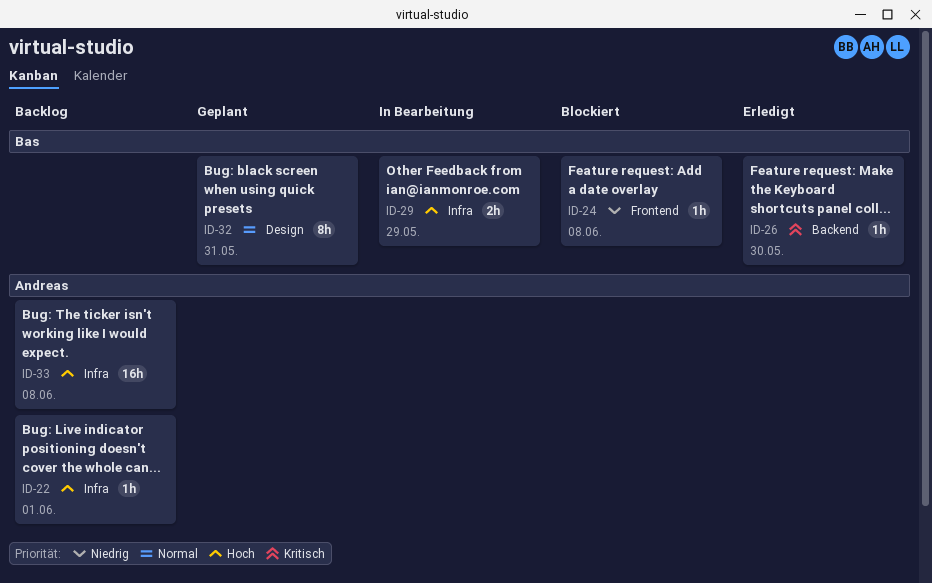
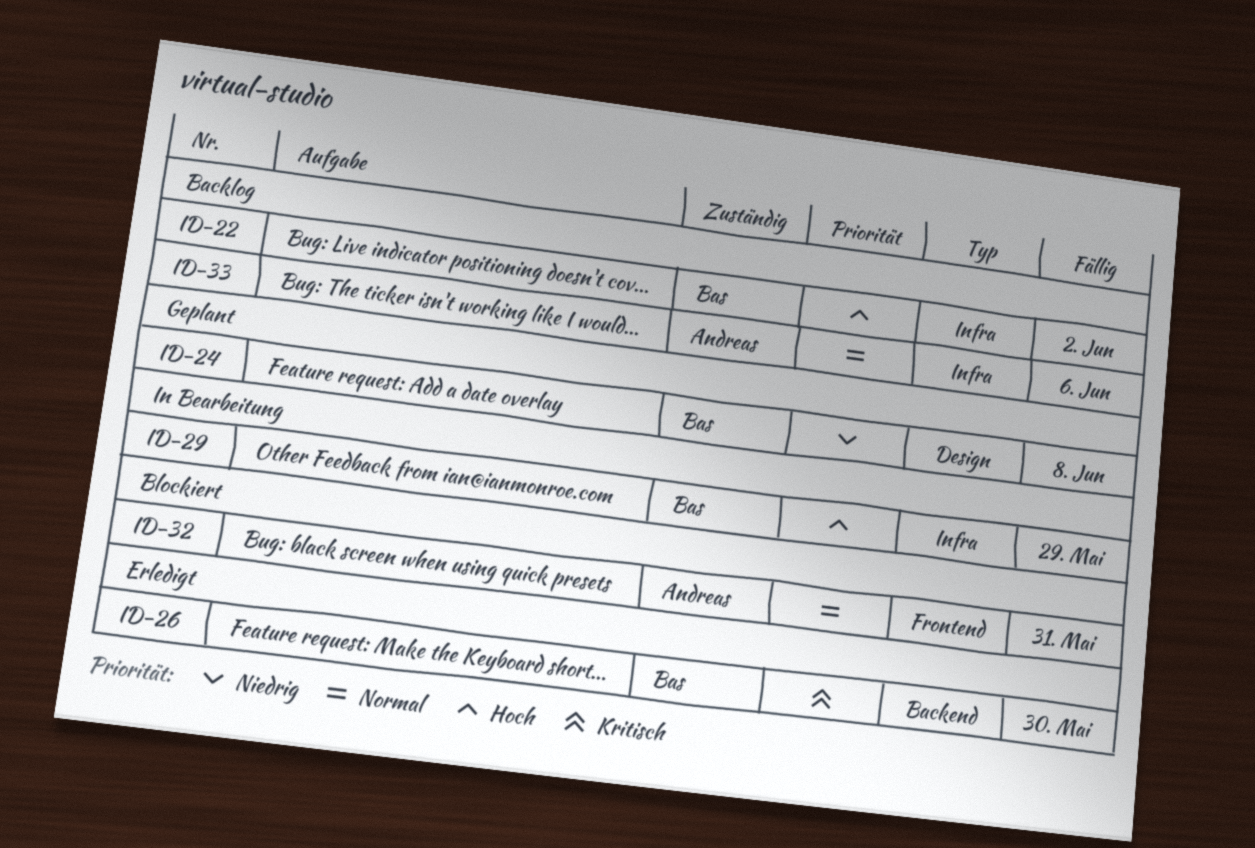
ID-22, owner: Andreas -> Bas
ID-22, due: Jun 1 -> Jun 2
ID-24, status: Blockiert -> Geplant
ID-24, label: Frontend -> Design
ID-32, status: Geplant -> Blockiert
ID-32, owner: Bas -> Andreas
ID-32, label: Design -> Frontend
ID-33, priority: Hoch -> Normal
ID-33, due: Jun 8 -> Jun 6

